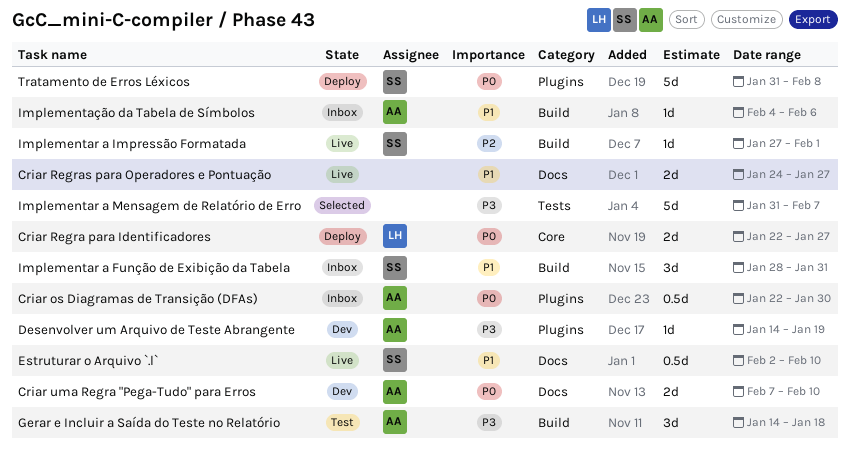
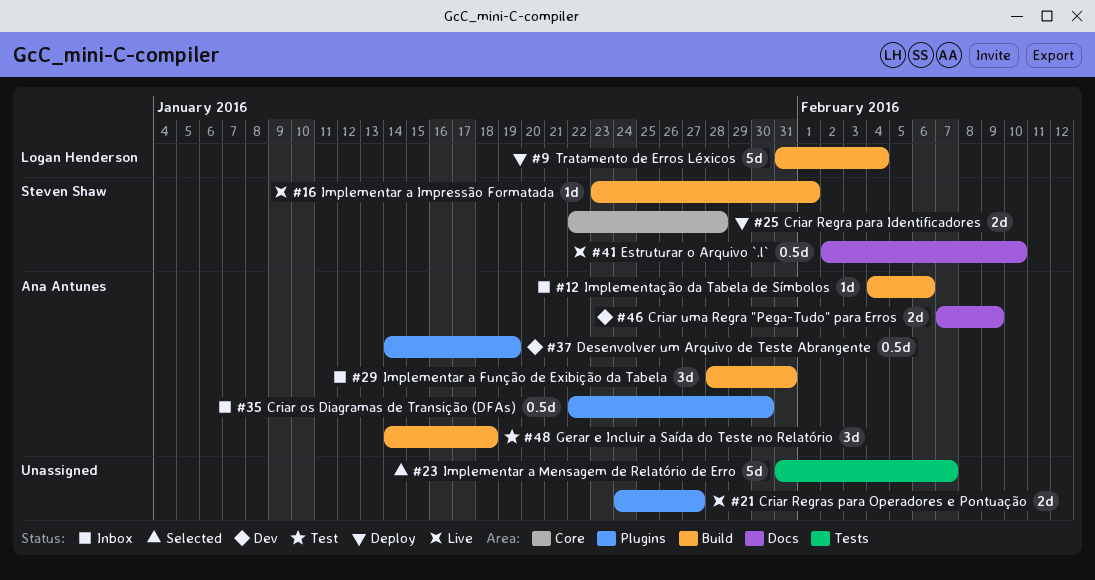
Criar Regra para Identificadores, owner: Logan Henderson -> Steven Shaw
Criar Regra para Identificadores, due: Jan 27 -> Jan 28
Criar Regras para Operadores e Pontuação, label: Docs -> Plugins
Criar uma Regra "Pega-Tudo" para Erros, due: Feb 10 -> Feb 9
Desenvolver um Arquivo de Teste Abrangente, estimate: 1d -> 0.5d
Implementar a Função de Exibição da Tabela, owner: Steven Shaw -> Ana Antunes
Implementar a Impressão Formatada, start: Jan 27 -> Jan 23
Tratamento de Erros Léxicos, owner: Steven Shaw -> Logan Henderson
Tratamento de Erros Léxicos, label: Plugins -> Build
Tratamento de Erros Léxicos, due: Feb 8 -> Feb 4

